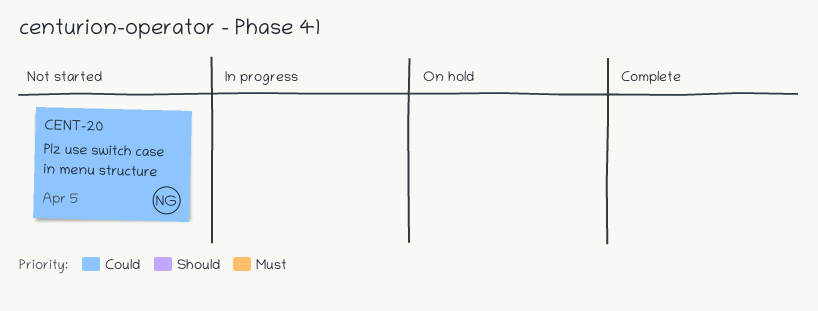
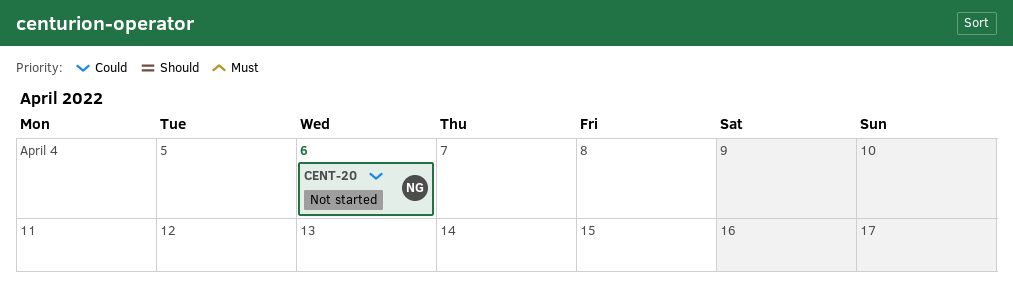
CENT-20, due: Apr 5 -> Apr 6

